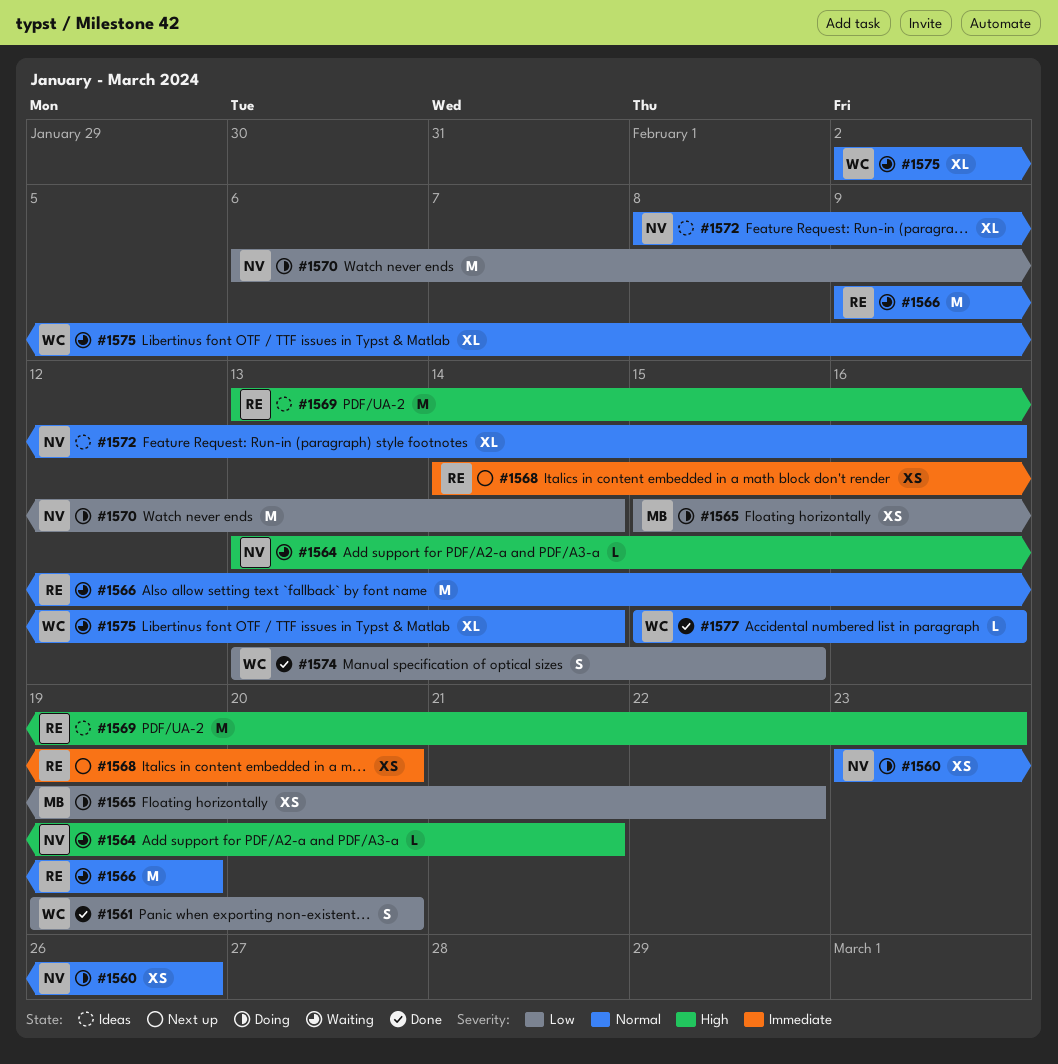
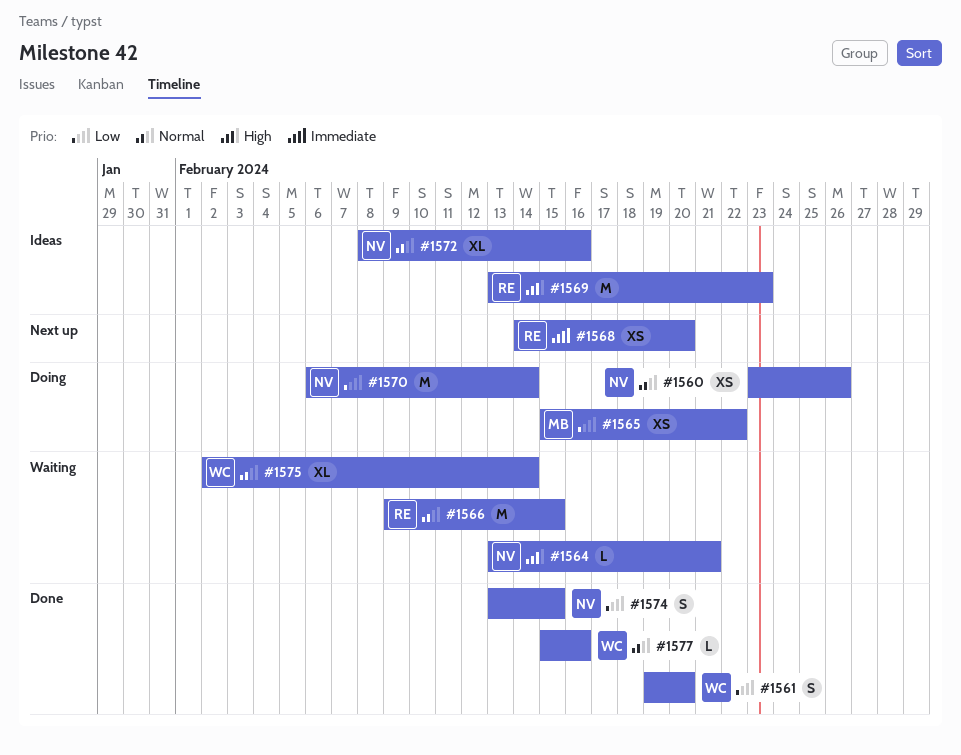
#1566, due: Feb 19 -> Feb 15
#1574, owner: WC -> NV

